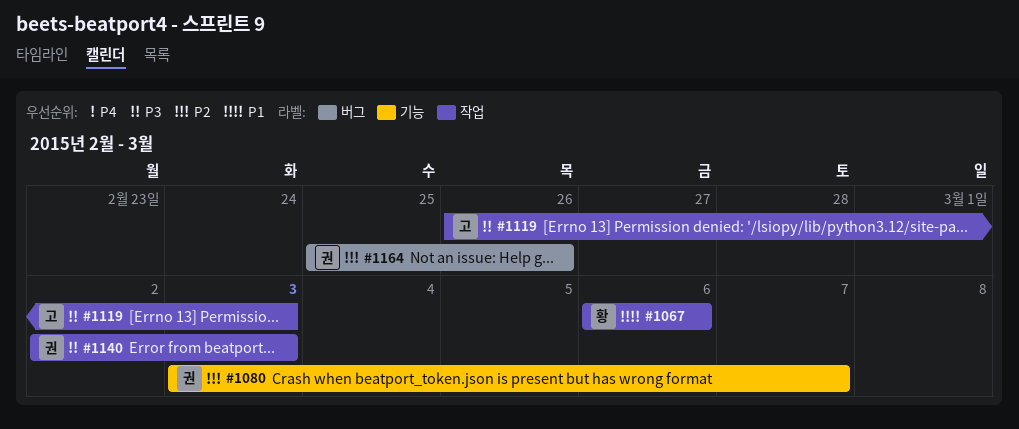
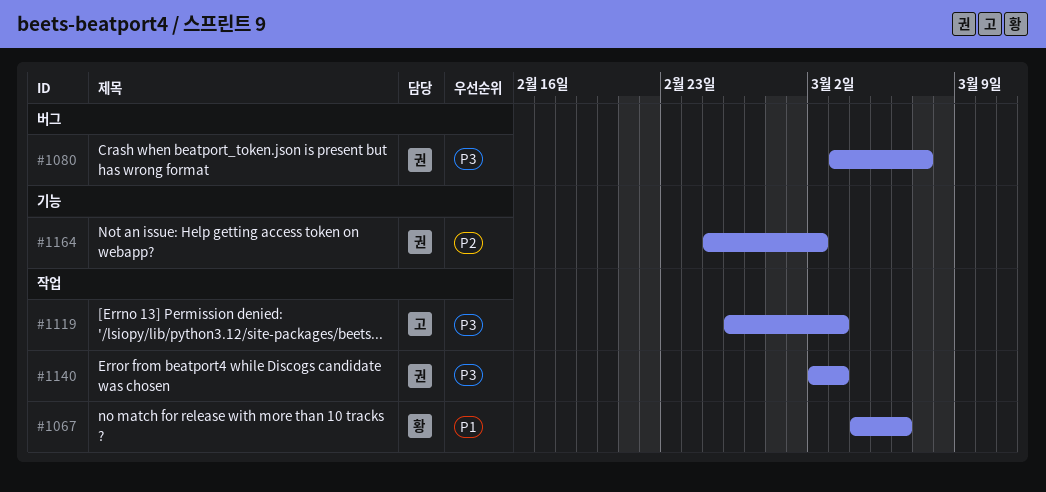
#1067, start: Mar 6 -> Mar 4
#1080, priority: P2 -> P3
#1080, label: 기능 -> 버그
#1164, label: 버그 -> 기능
#1164, due: Feb 26 -> Mar 2

